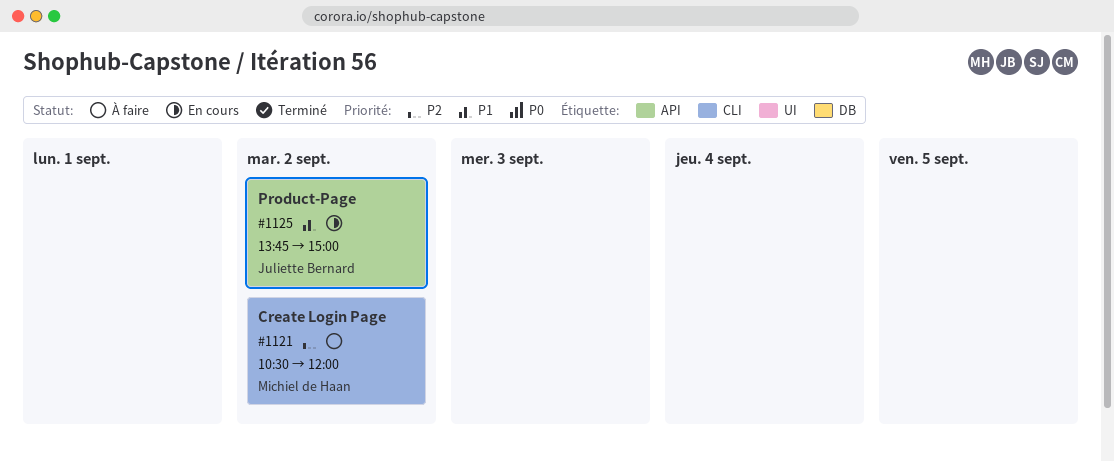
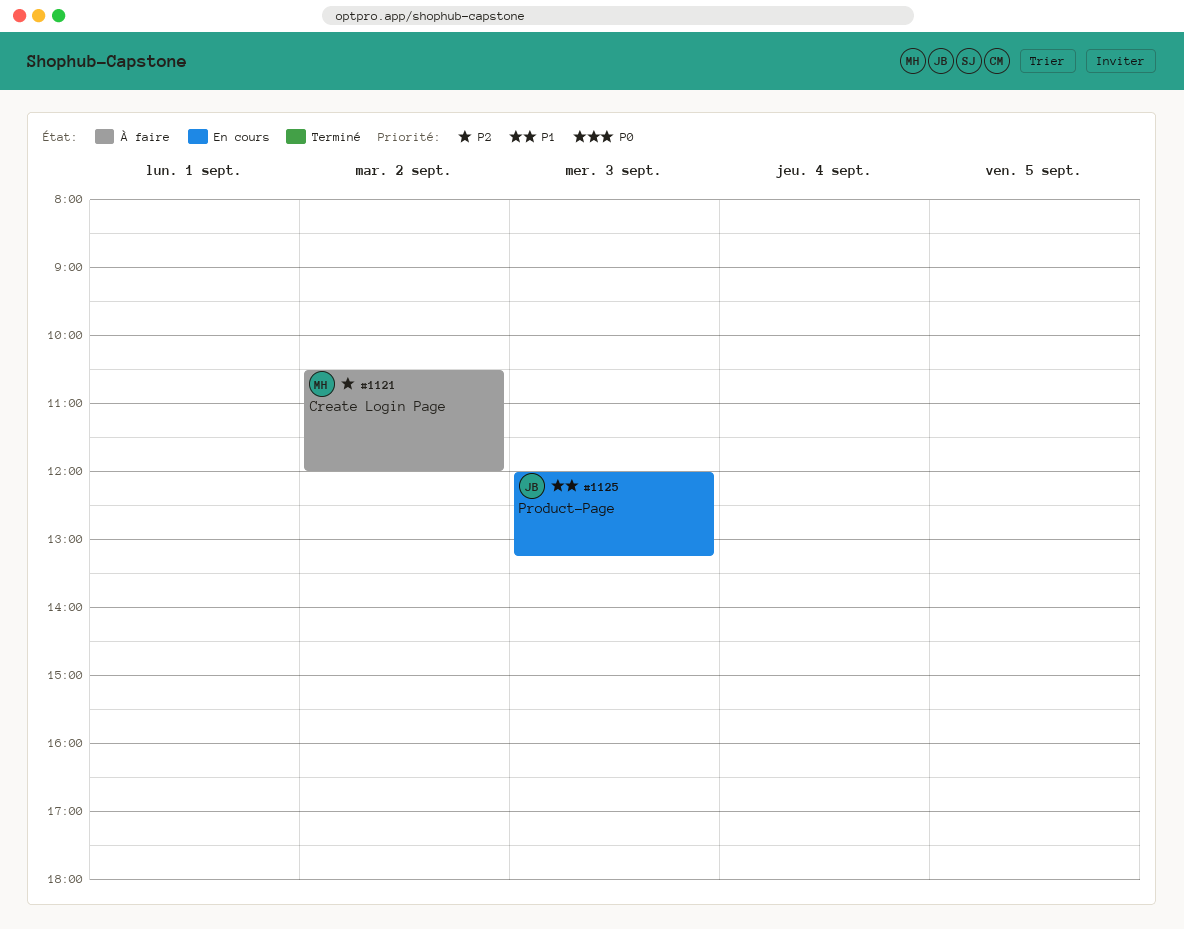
#1125, day: Sep 2 -> Sep 3
#1125, begins: 13:45 -> 12:00
#1125, ends: 15:00 -> 13:15

